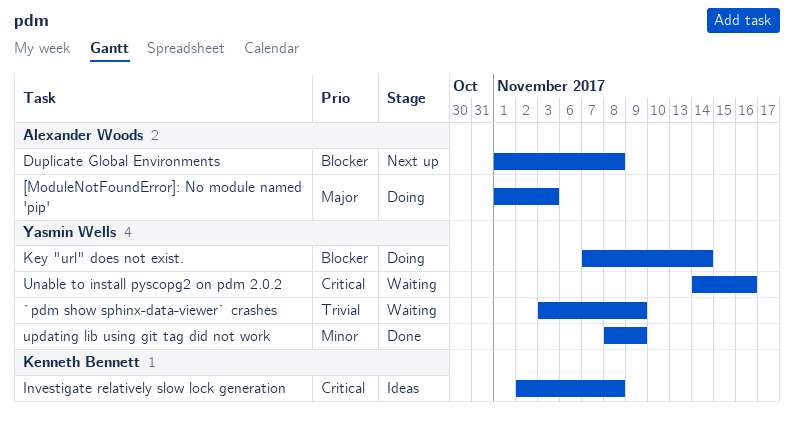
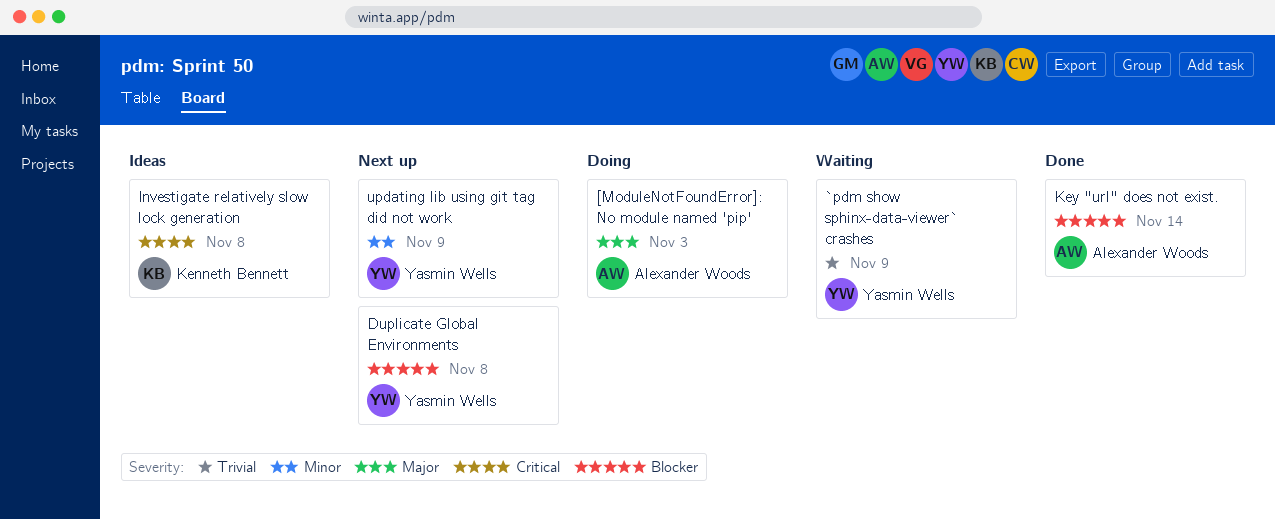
Duplicate Global Environments, owner: Alexander Woods -> Yasmin Wells
Key "url" does not exist., status: Doing -> Done
Key "url" does not exist., owner: Yasmin Wells -> Alexander Woods
Unable to install pyscopg2 on pdm 2.0.2: present -> none
updating lib using git tag did not work, status: Done -> Next up

